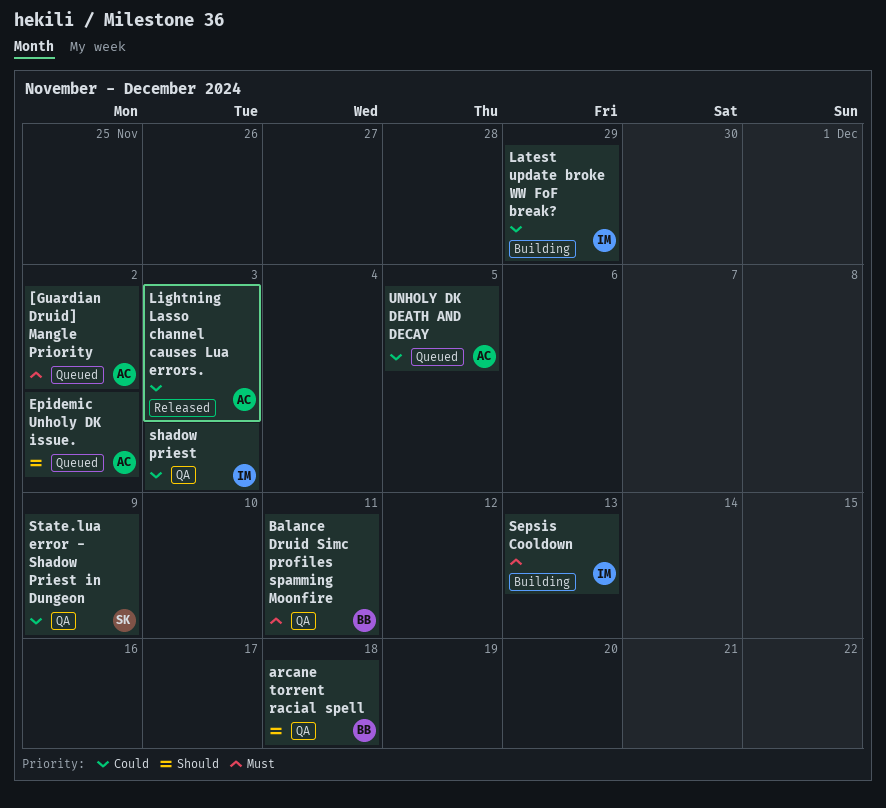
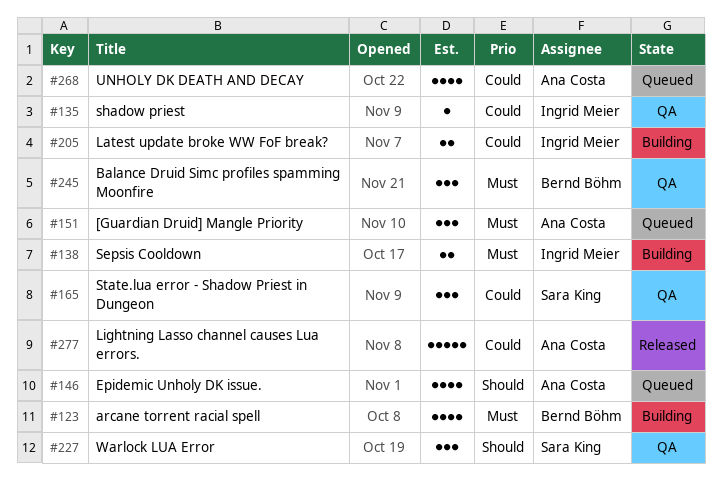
arcane torrent racial spell, status: QA -> Building
arcane torrent racial spell, priority: Should -> Must
Warlock LUA Error: none -> present

